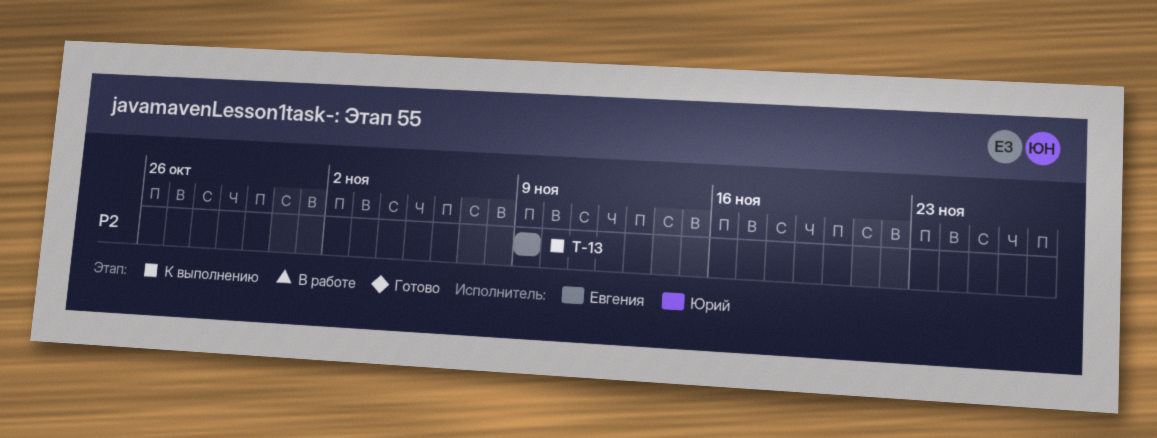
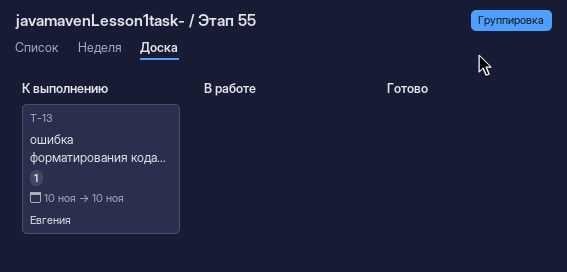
T-13, start: Nov 9 -> Nov 10
T-13, due: Nov 9 -> Nov 10

